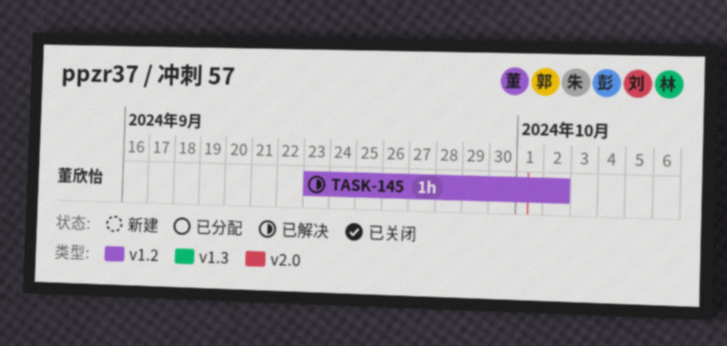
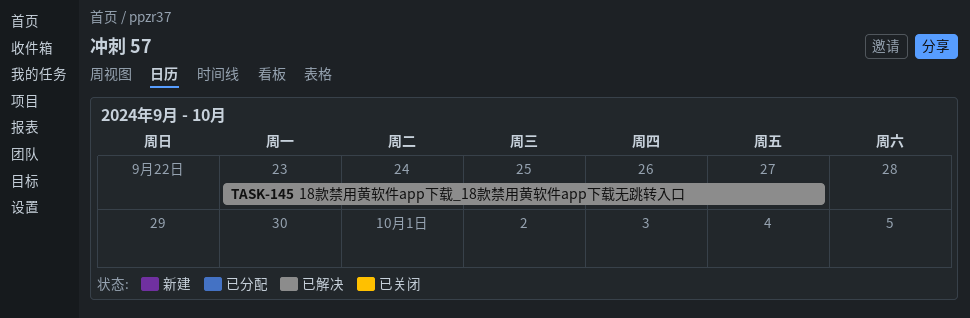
TASK-145, due: Oct 2 -> Sep 27

